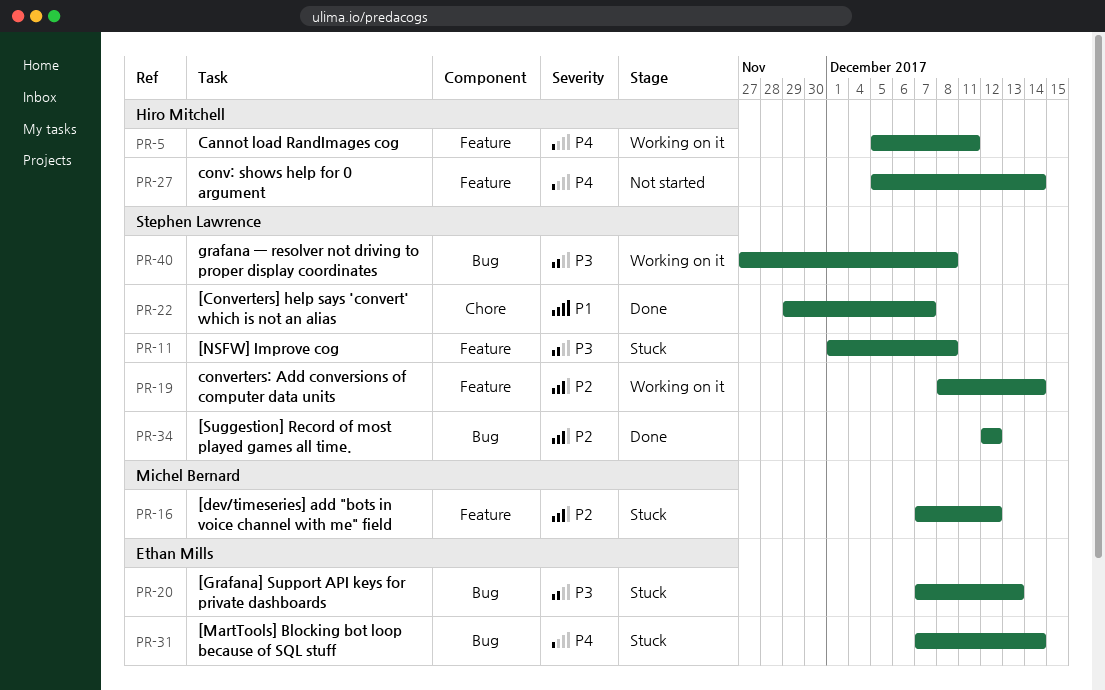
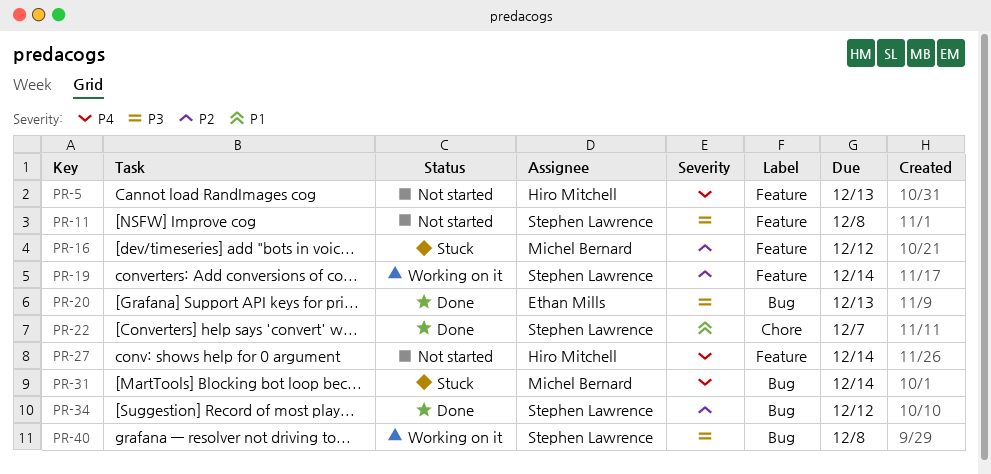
PR-5, status: Working on it -> Not started
PR-5, due: Dec 11 -> Dec 13
PR-11, status: Stuck -> Not started
PR-20, status: Stuck -> Done
PR-31, owner: Ethan Mills -> Michel Bernard

